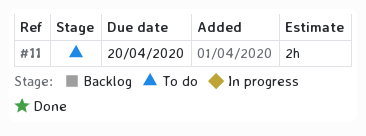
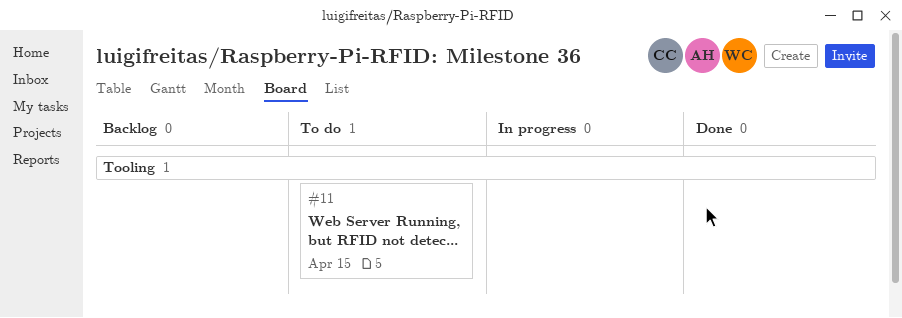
#11, due: Apr 20 -> Apr 15

